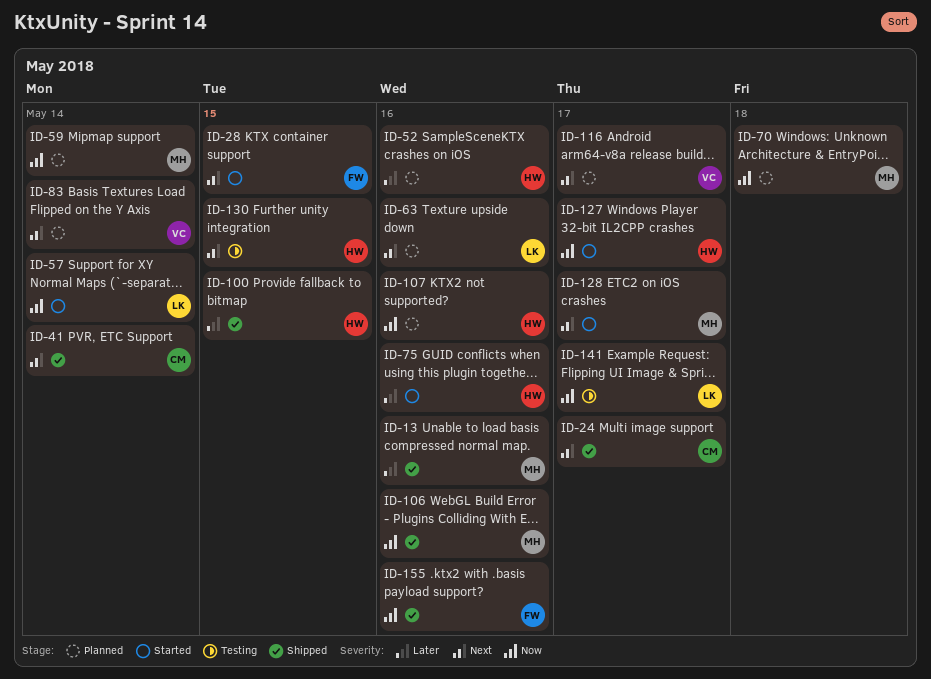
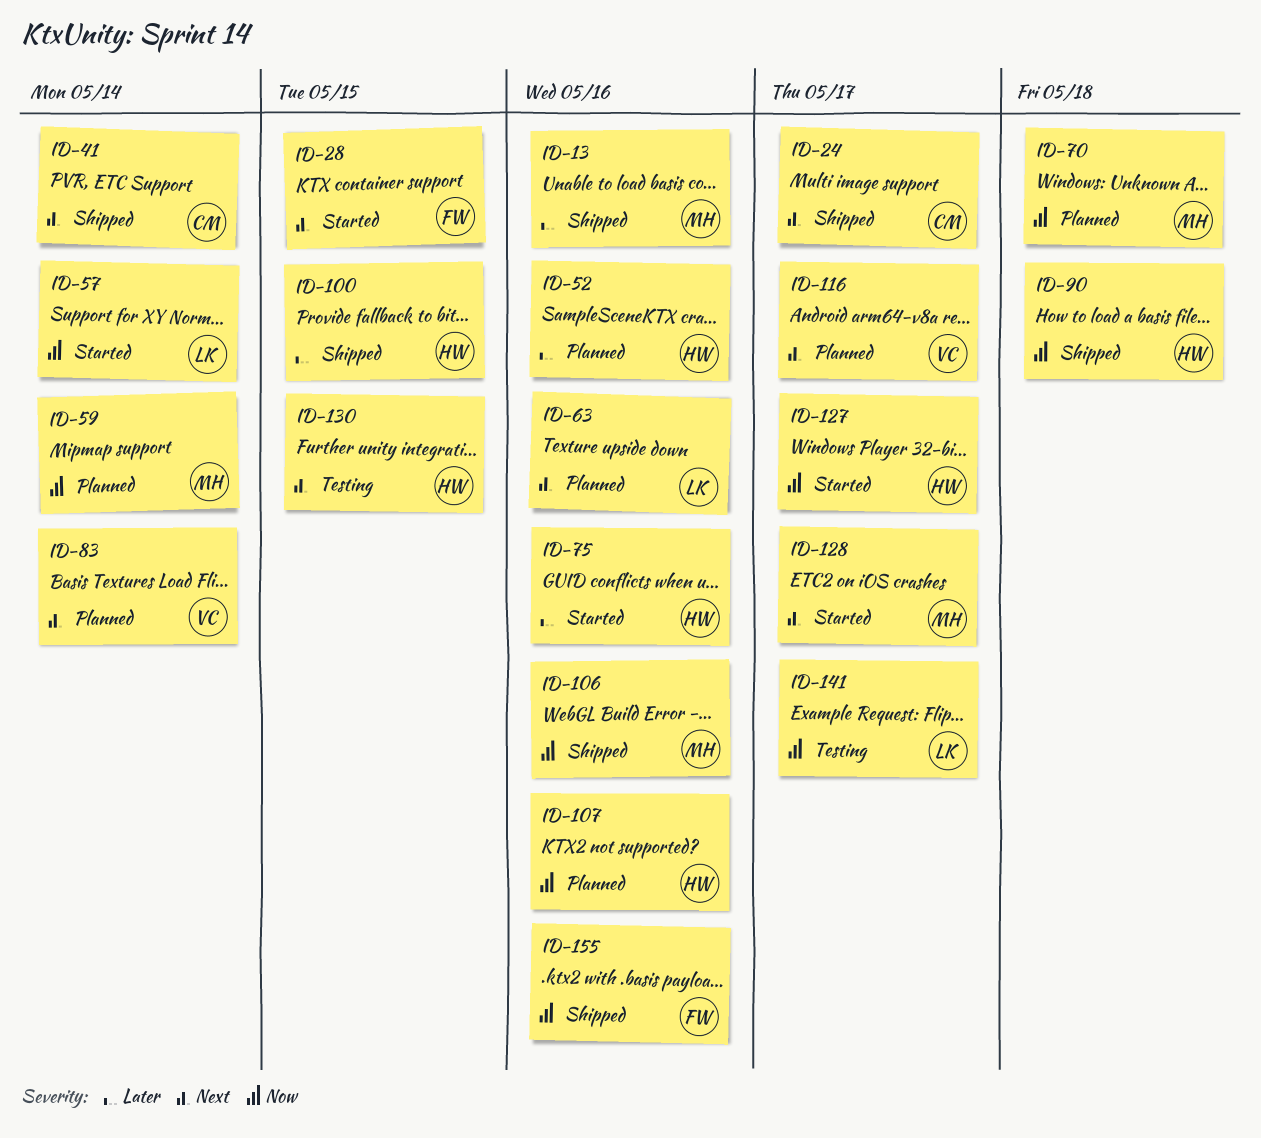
ID-90: none -> present

